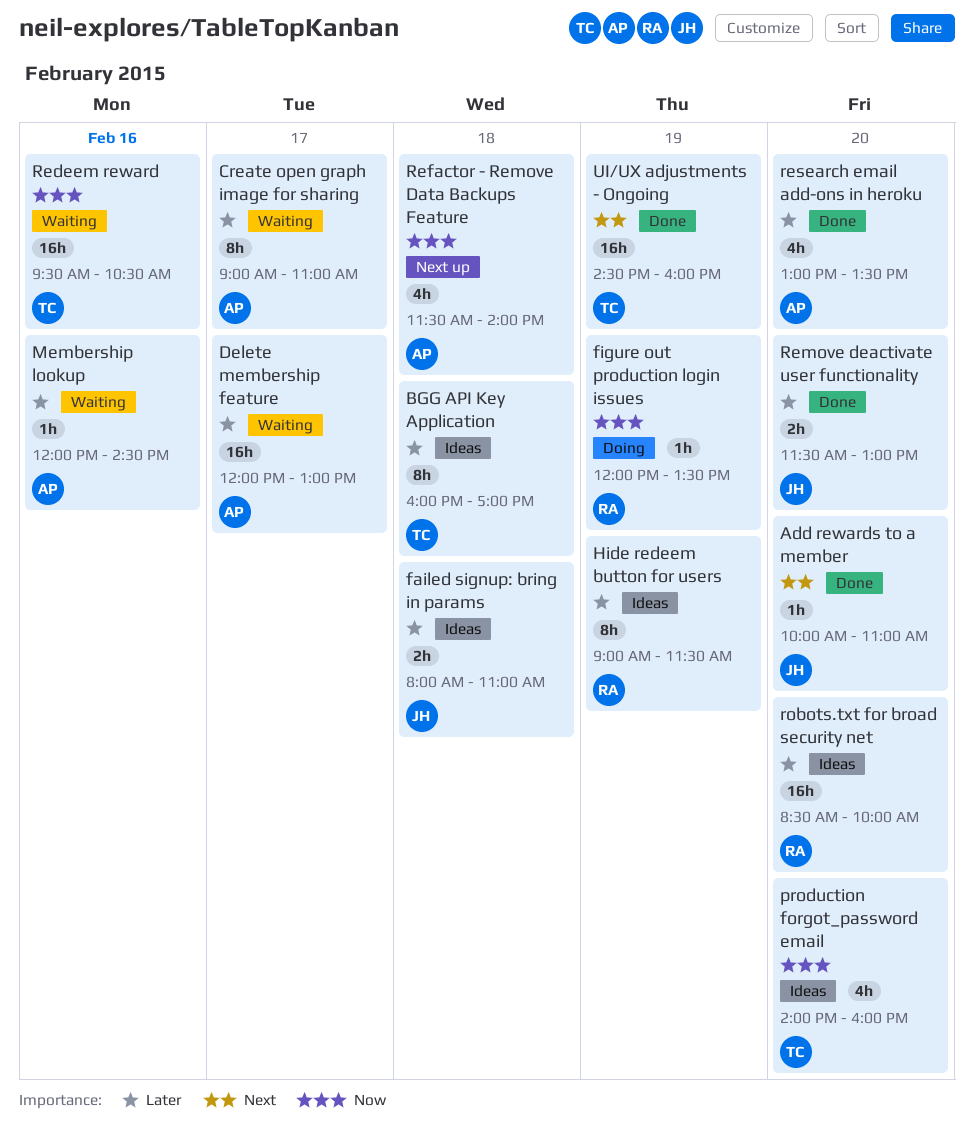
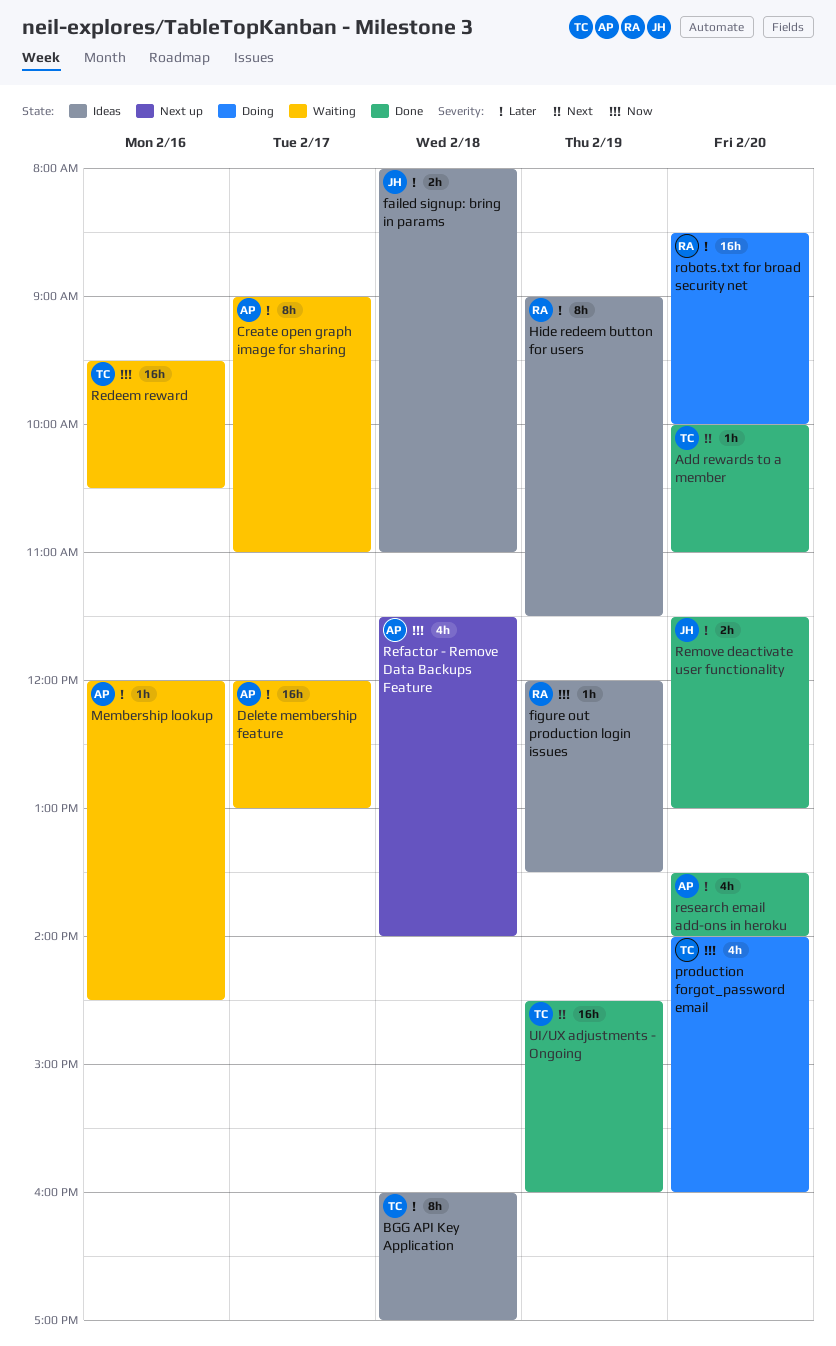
Add rewards to a member, owner: JH -> TC
figure out production login issues, status: Doing -> Ideas
production forgot_password email, status: Ideas -> Doing
research email add-ons in heroku, begins: 13:00 -> 13:30
research email add-ons in heroku, ends: 13:30 -> 14:00
robots.txt for broad security net, status: Ideas -> Doing

